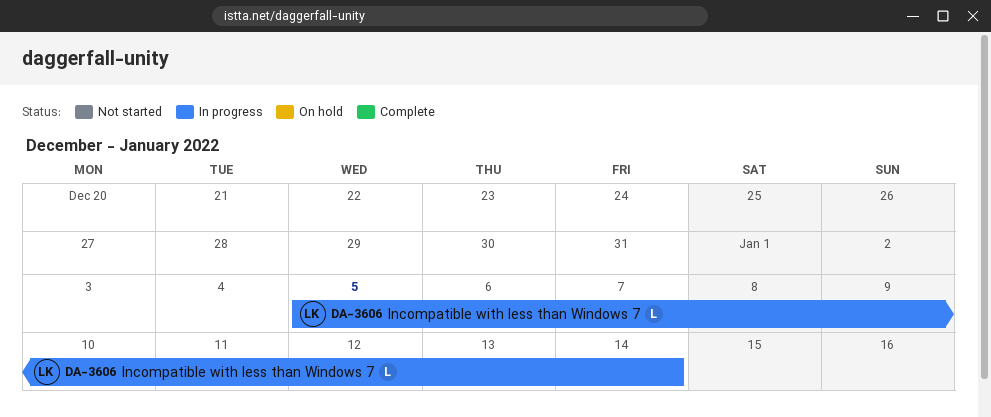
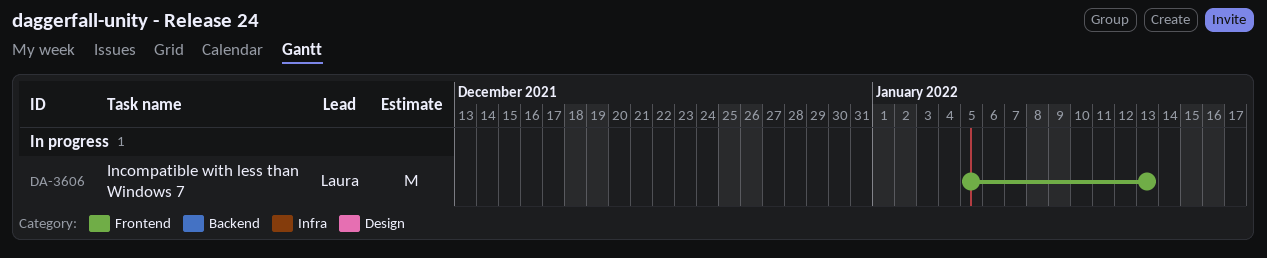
DA-3606, estimate: L -> M
DA-3606, due: Jan 14 -> Jan 13

